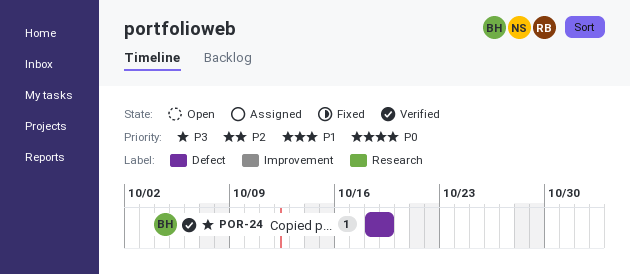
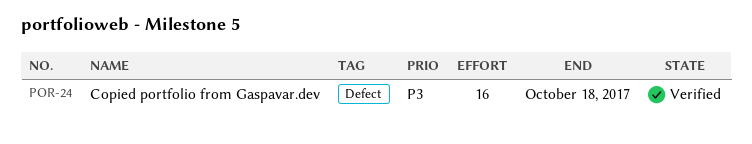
POR-24, estimate: 1 -> 16
POR-24, due: Oct 19 -> Oct 18

